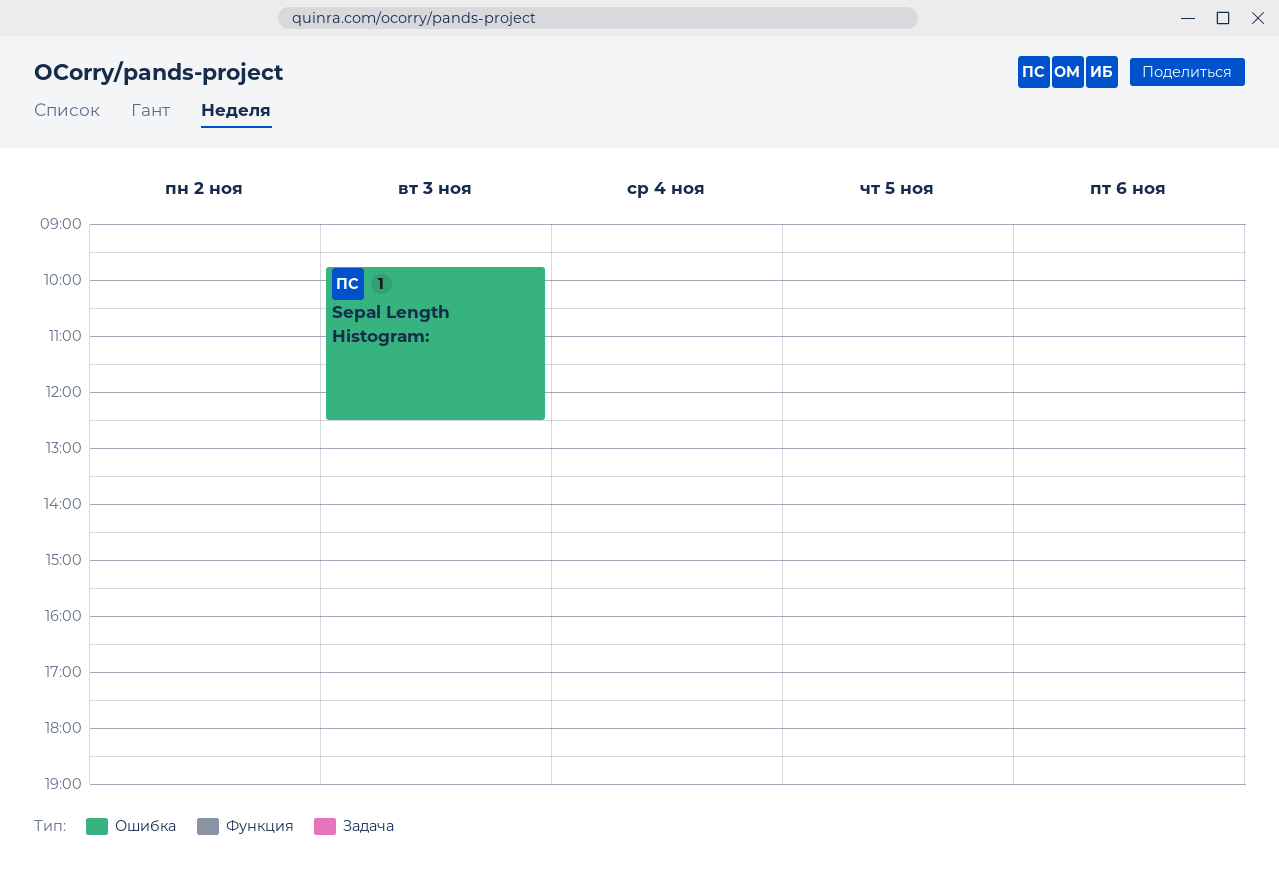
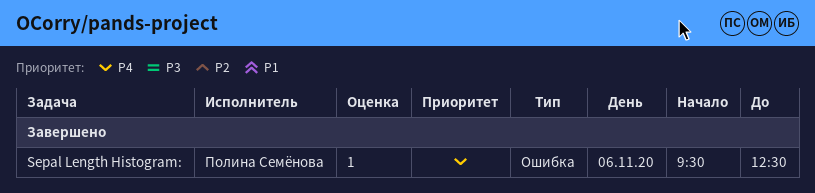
Sepal Length Histogram:, day: Nov 3 -> Nov 6
Sepal Length Histogram:, begins: 09:45 -> 09:30

